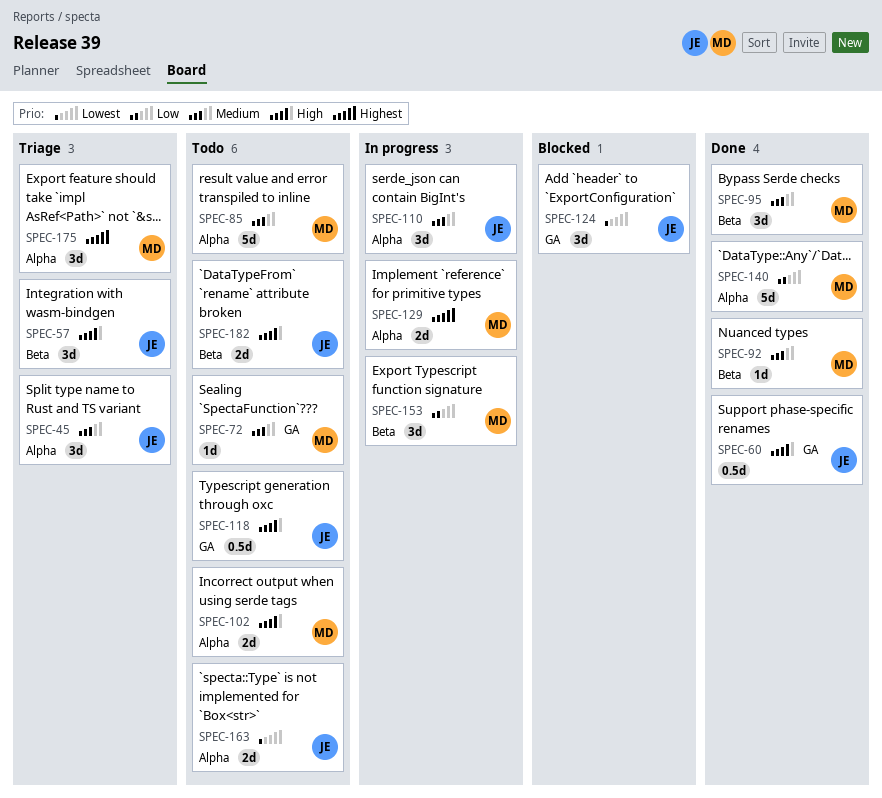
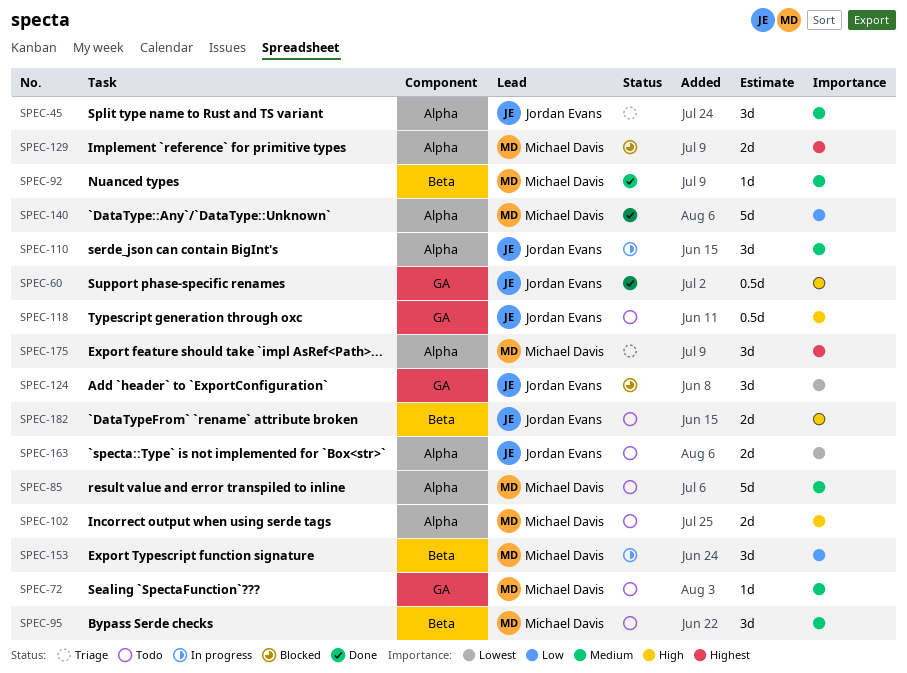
SPEC-57: present -> none
SPEC-95, status: Done -> Todo
SPEC-129, status: In progress -> Blocked

